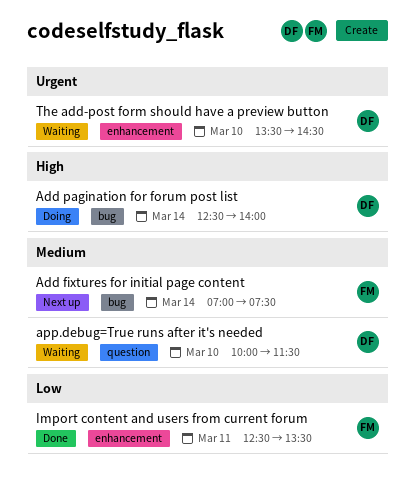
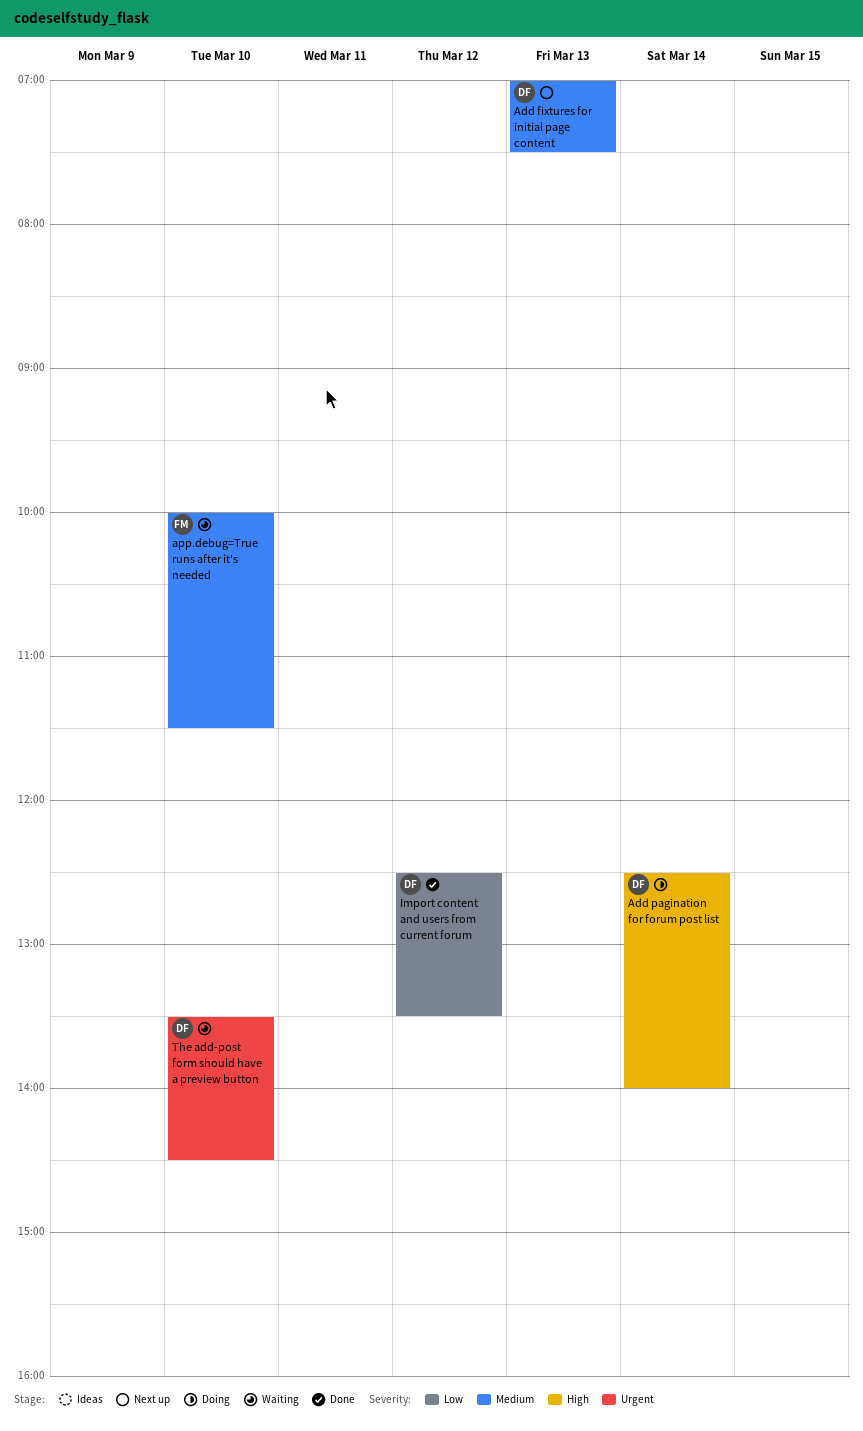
Add fixtures for initial page content, owner: FM -> DF
Add fixtures for initial page content, day: Mar 14 -> Mar 13
app.debug=True runs after it's needed, owner: DF -> FM
Import content and users from current forum, owner: FM -> DF
Import content and users from current forum, day: Mar 11 -> Mar 12

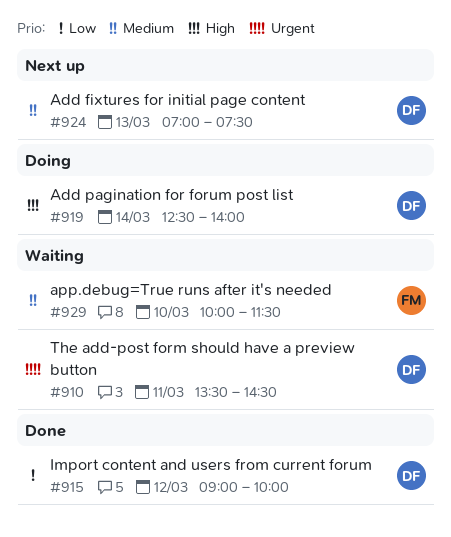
Import content and users from current forum, begins: 12:30 -> 09:00
Import content and users from current forum, ends: 13:30 -> 10:00
The add-post form should have a preview button, day: Mar 10 -> Mar 11

